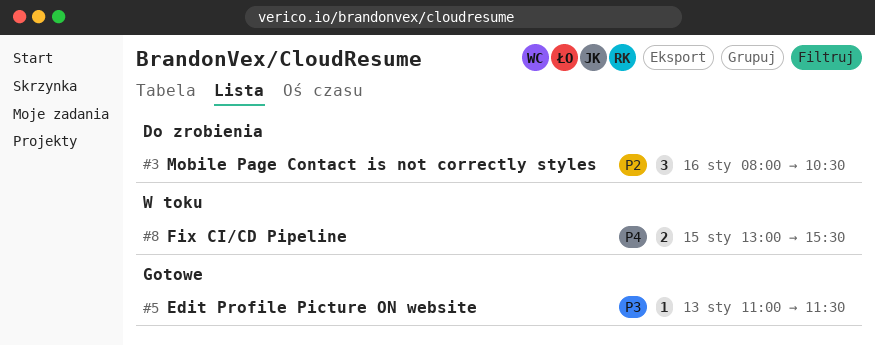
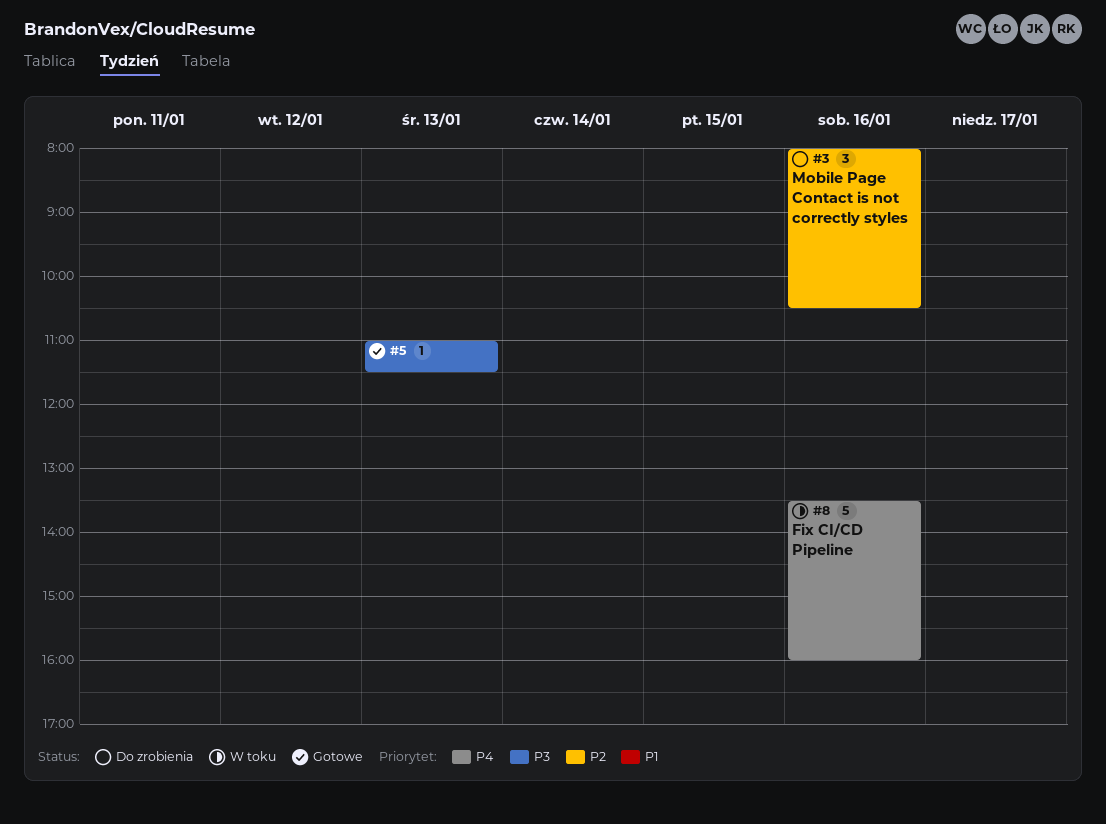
#8, estimate: 2 -> 5
#8, day: Jan 15 -> Jan 16
#8, begins: 13:00 -> 13:30
#8, ends: 15:30 -> 16:00

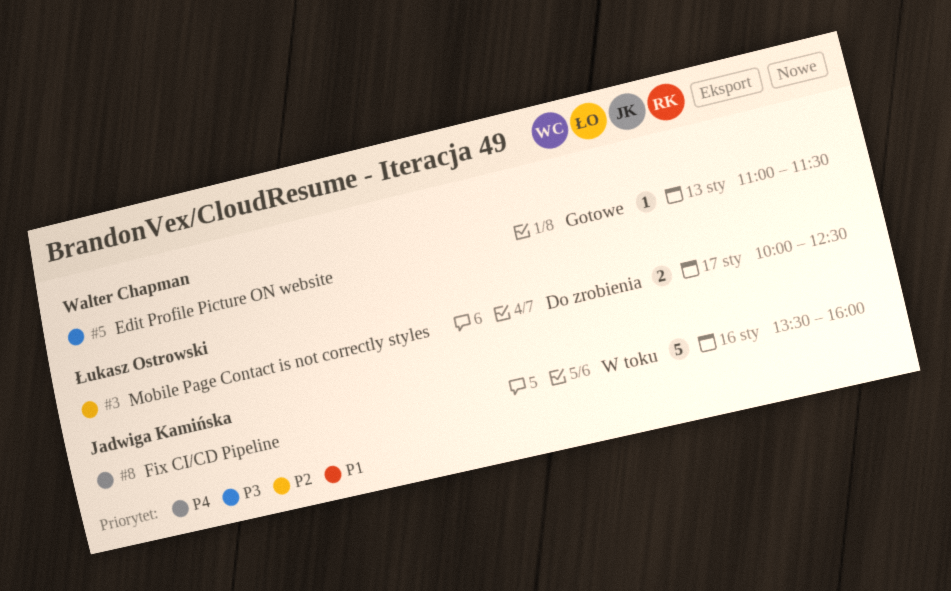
#3, estimate: 3 -> 2
#3, day: Jan 16 -> Jan 17
#3, begins: 08:00 -> 10:00
#3, ends: 10:30 -> 12:30

